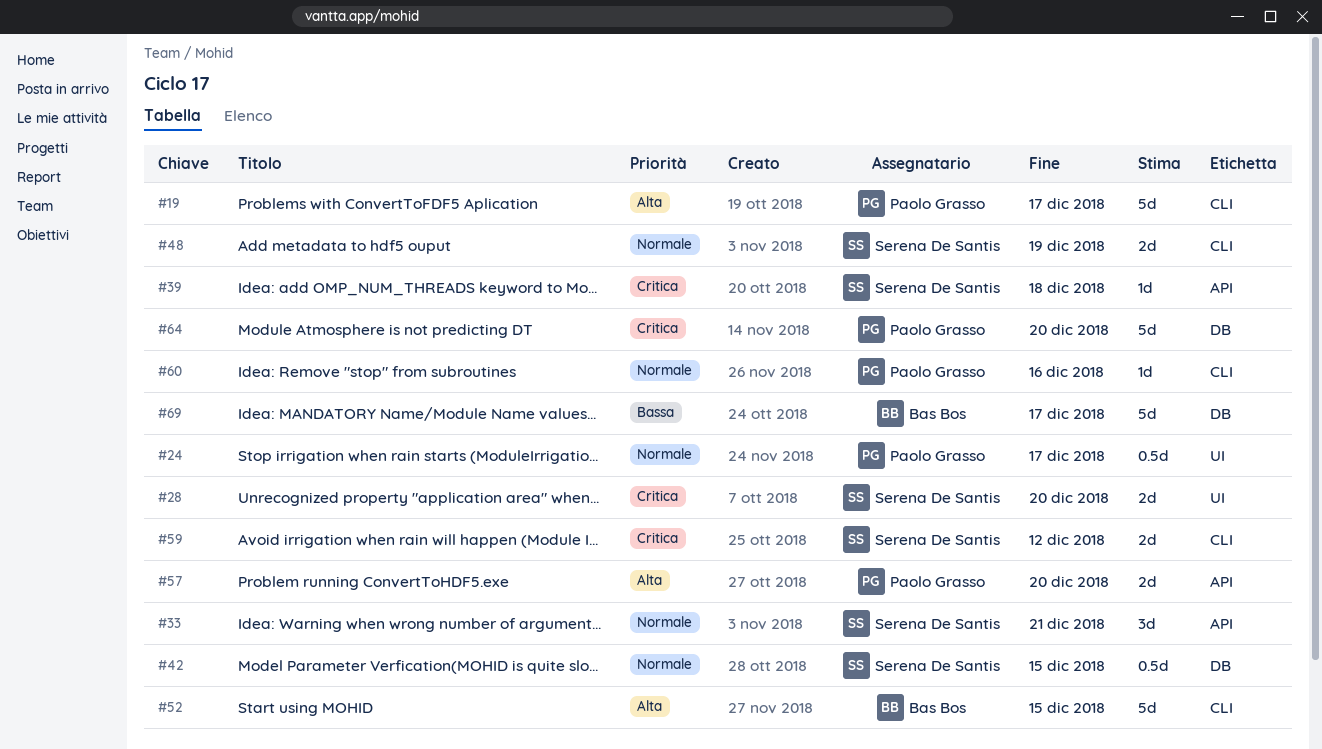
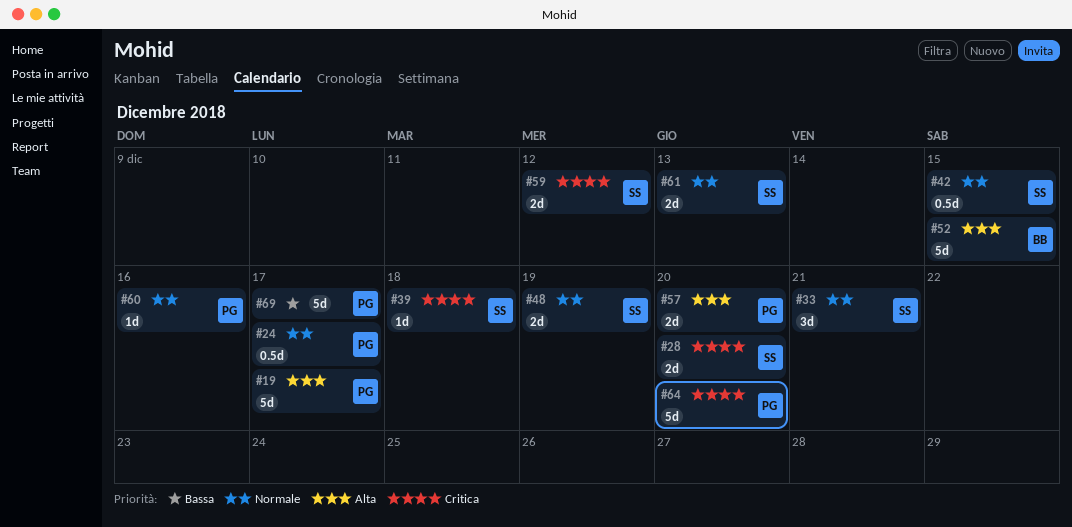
#61: none -> present
#69, owner: Bas Bos -> Paolo Grasso

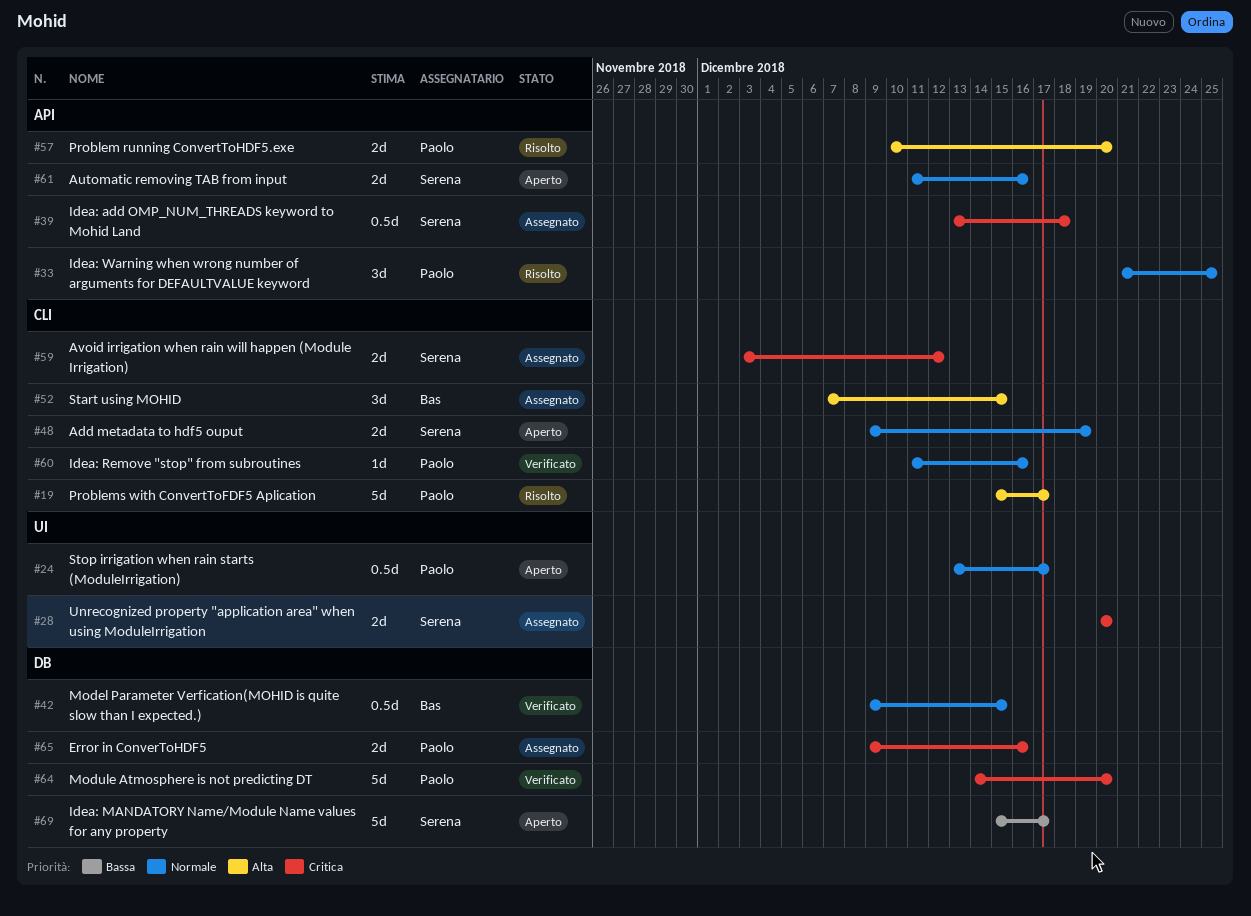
#33, owner: Serena -> Paolo
#33, due: Dec 21 -> Dec 25
#39, estimate: 1d -> 0.5d
#42, owner: Serena -> Bas
#52, estimate: 5d -> 3d
#61, due: Dec 13 -> Dec 16
#65: none -> present
#69, owner: Paolo -> Serena

